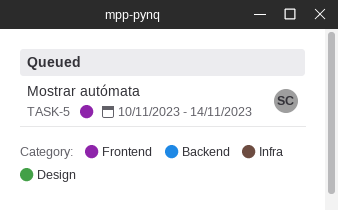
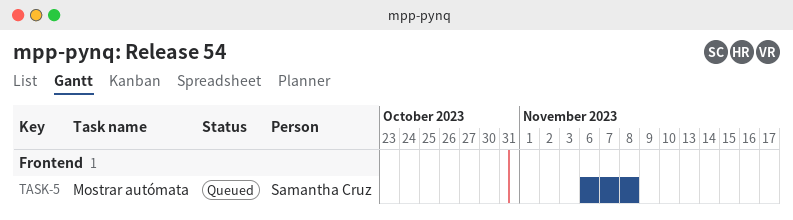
TASK-5, start: Nov 10 -> Nov 6
TASK-5, due: Nov 14 -> Nov 8

